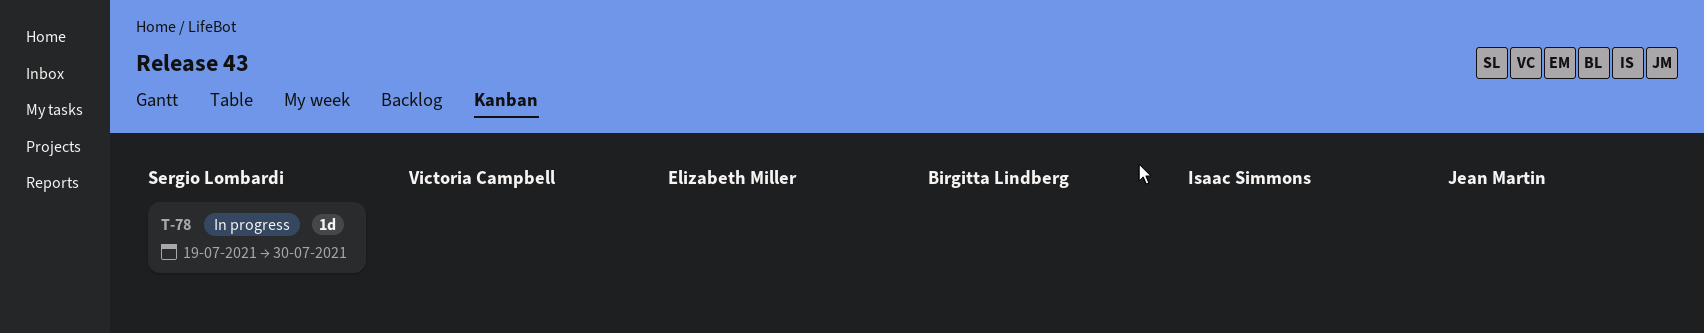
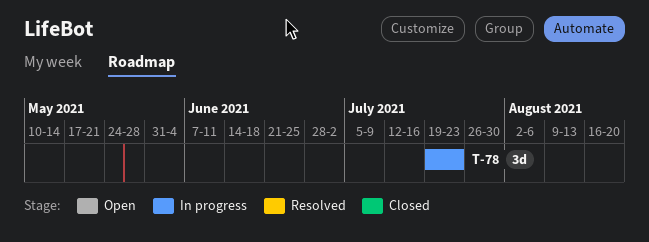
T-78, estimate: 1d -> 3d
T-78, due: Jul 30 -> Jul 23

